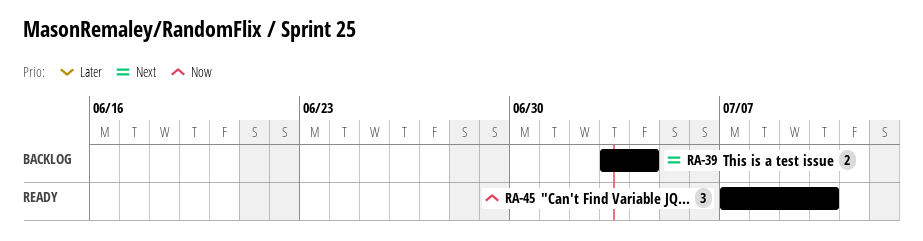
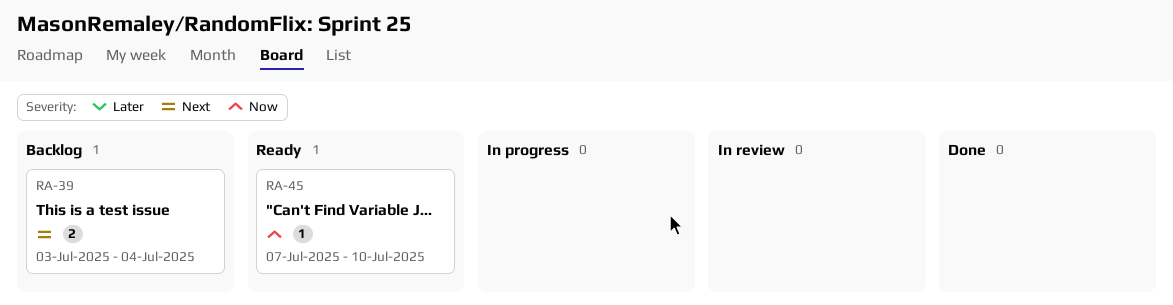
RA-45, estimate: 3 -> 1

